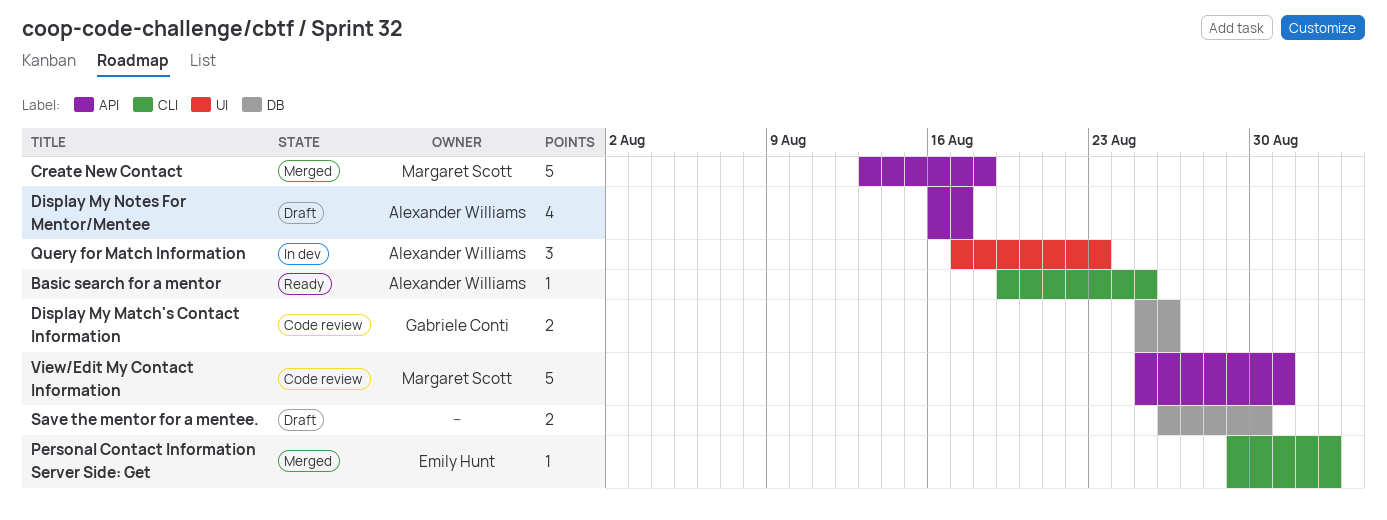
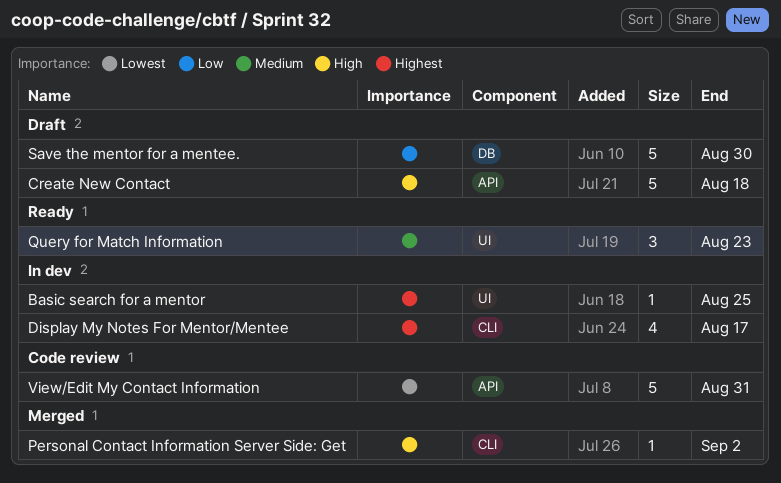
Basic search for a mentor, status: Ready -> In dev
Basic search for a mentor, label: CLI -> UI
Create New Contact, status: Merged -> Draft
Display My Match's Contact Information: present -> none
Display My Notes For Mentor/Mentee, status: Draft -> In dev
Display My Notes For Mentor/Mentee, label: API -> CLI
Query for Match Information, status: In dev -> Ready
Save the mentor for a mentee., estimate: 2 -> 5

